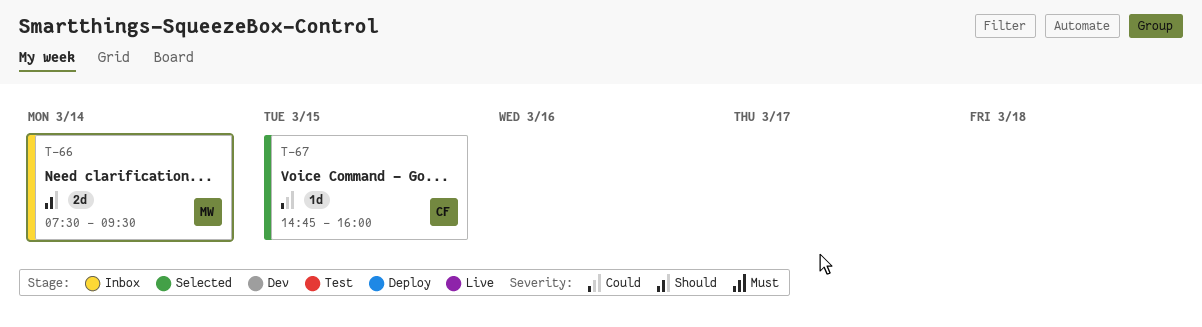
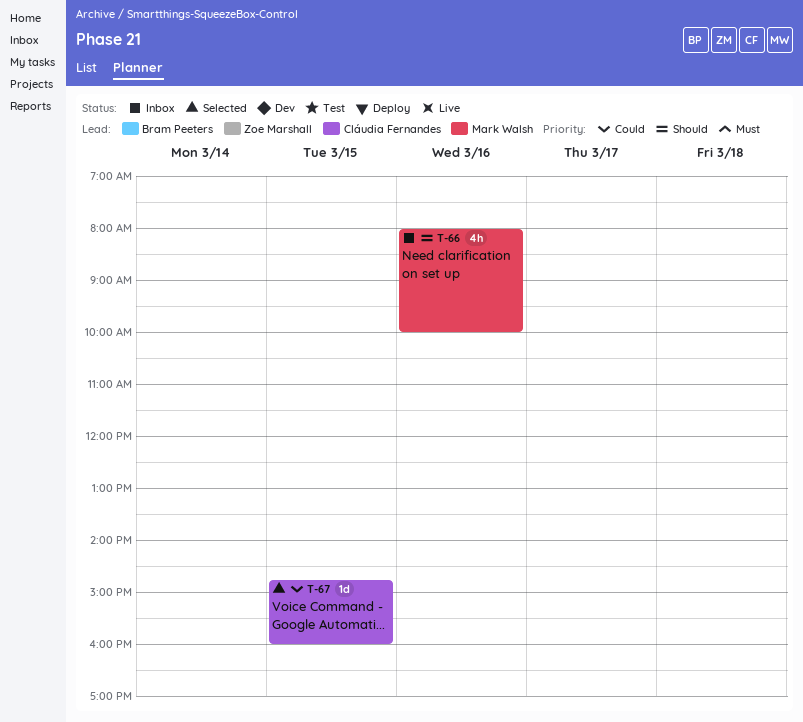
T-66, estimate: 2d -> 4h
T-66, day: Mar 14 -> Mar 16
T-66, begins: 07:30 -> 08:00
T-66, ends: 09:30 -> 10:00

